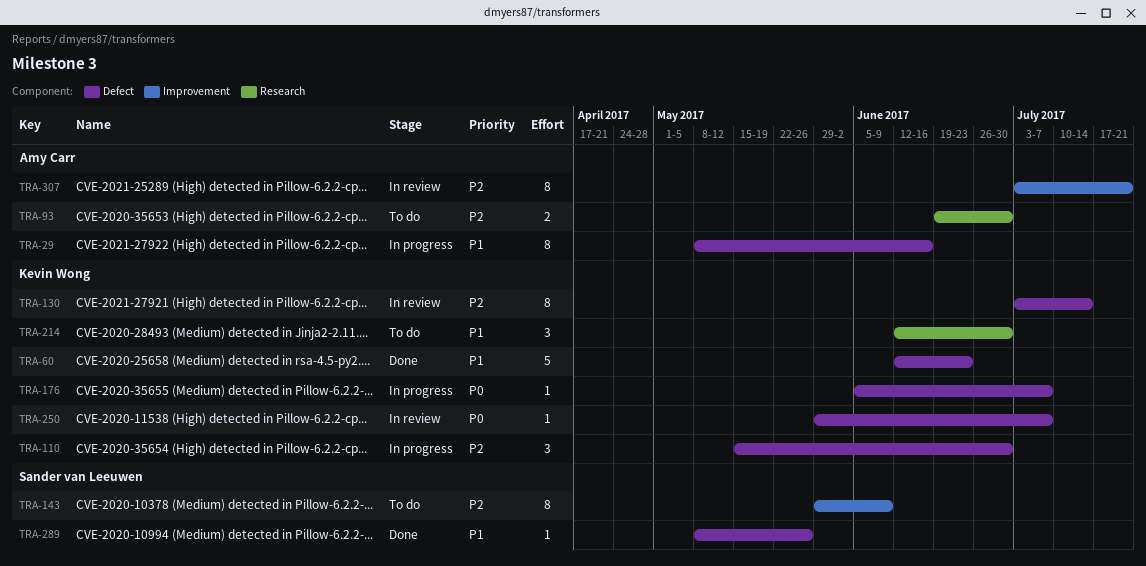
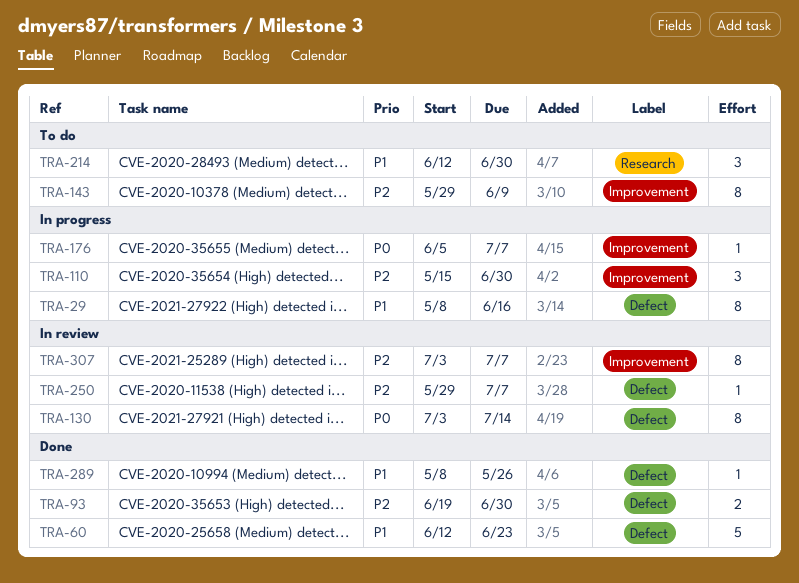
TRA-93, status: To do -> Done
TRA-93, label: Research -> Defect
TRA-110, label: Defect -> Improvement
TRA-130, priority: P2 -> P0
TRA-176, label: Defect -> Improvement
TRA-250, priority: P0 -> P2
TRA-307, due: Jul 21 -> Jul 7

